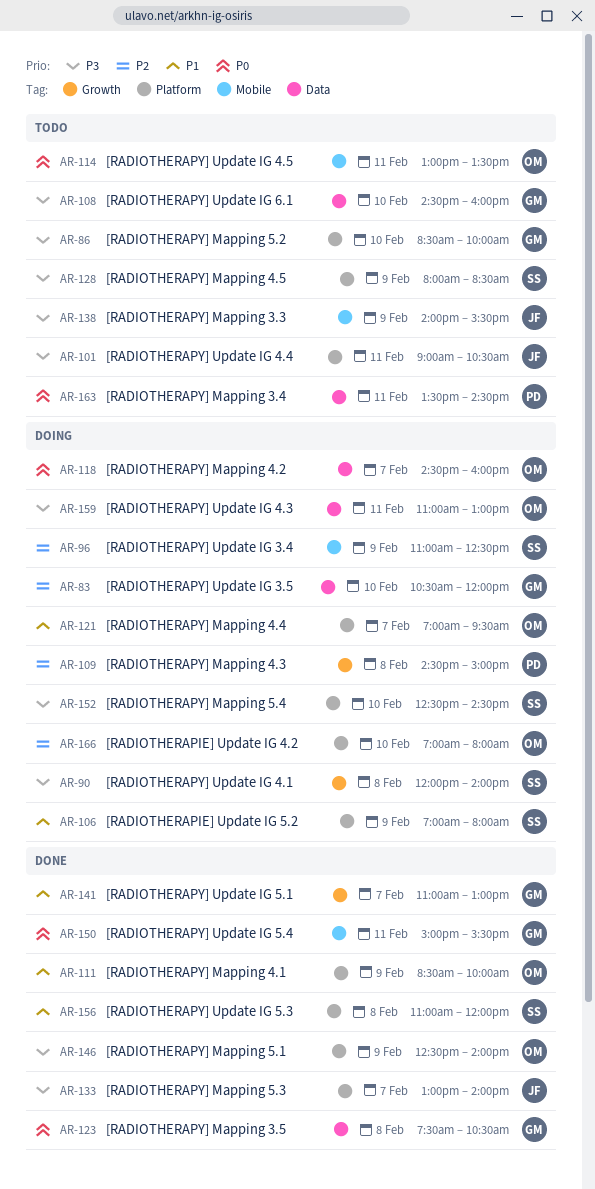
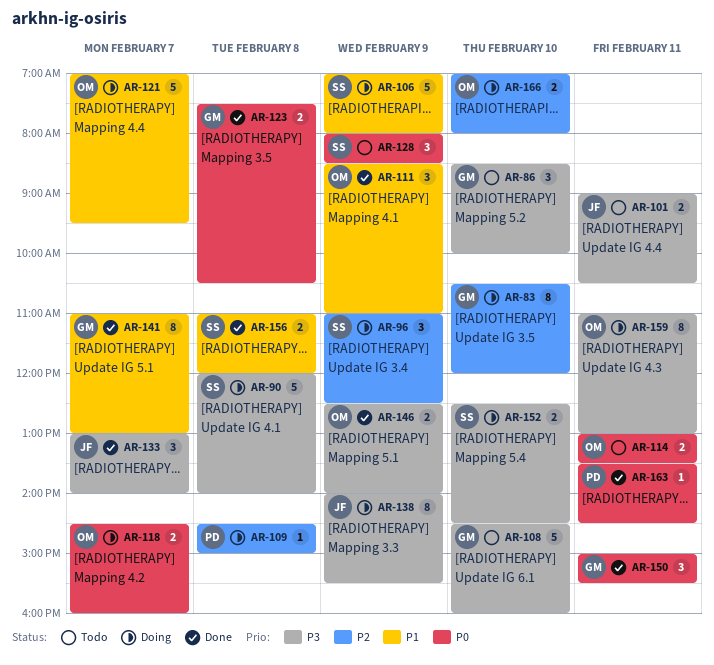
AR-111, ends: 10:00 -> 11:00
AR-128, priority: P3 -> P0
AR-138, status: Todo -> Doing
AR-163, status: Todo -> Done

